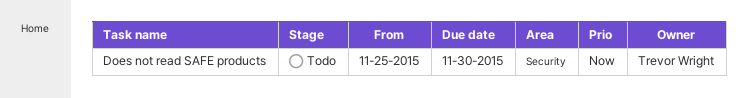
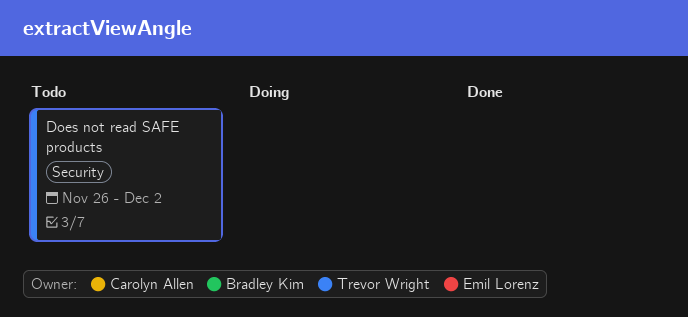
Does not read SAFE products, start: Nov 25 -> Nov 26
Does not read SAFE products, due: Nov 30 -> Dec 2

